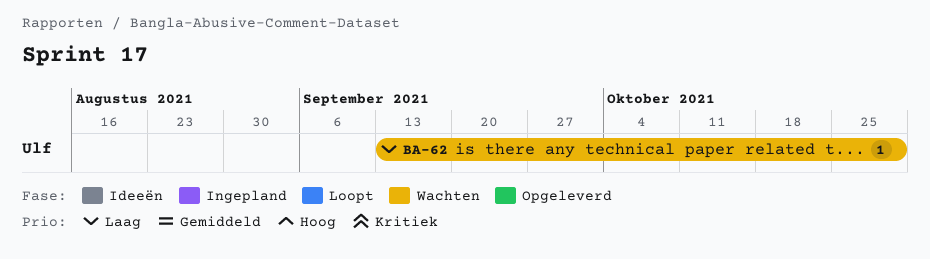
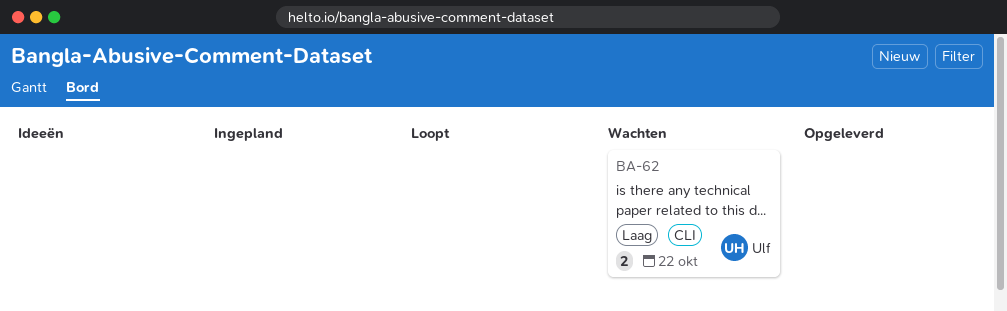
BA-62, estimate: 1 -> 2
BA-62, due: Oct 29 -> Oct 22

